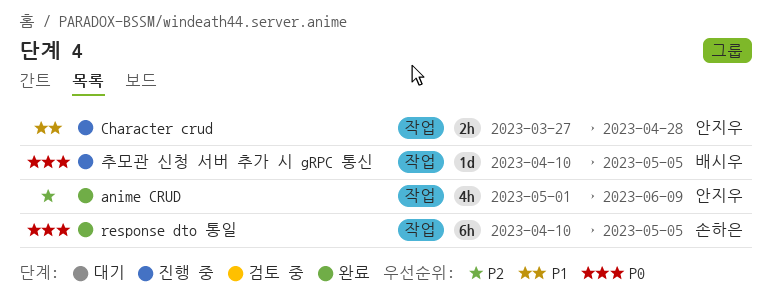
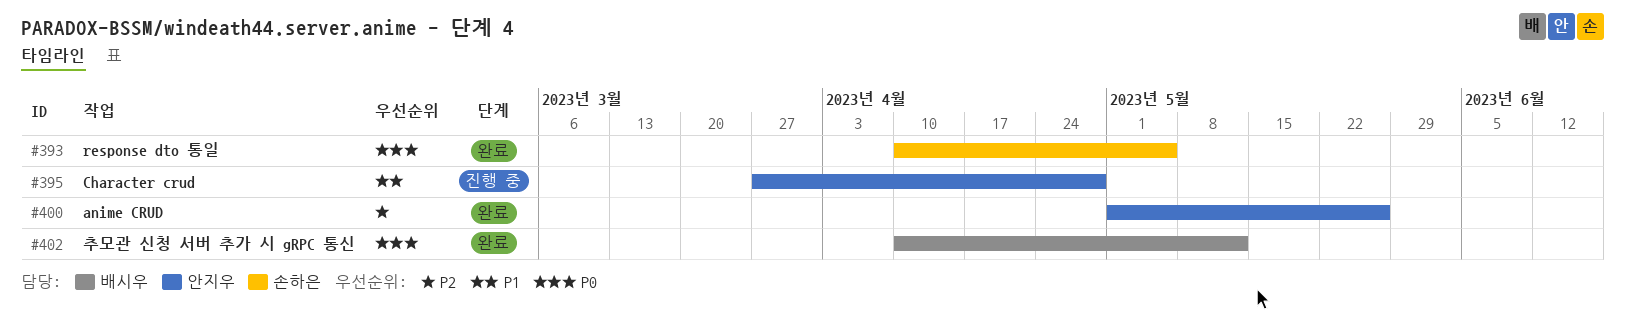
anime CRUD, due: Jun 9 -> May 26
추모관 신청 서버 추가 시 gRPC 통신, status: 진행 중 -> 완료
추모관 신청 서버 추가 시 gRPC 통신, due: May 5 -> May 12

